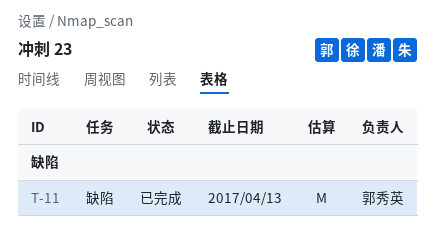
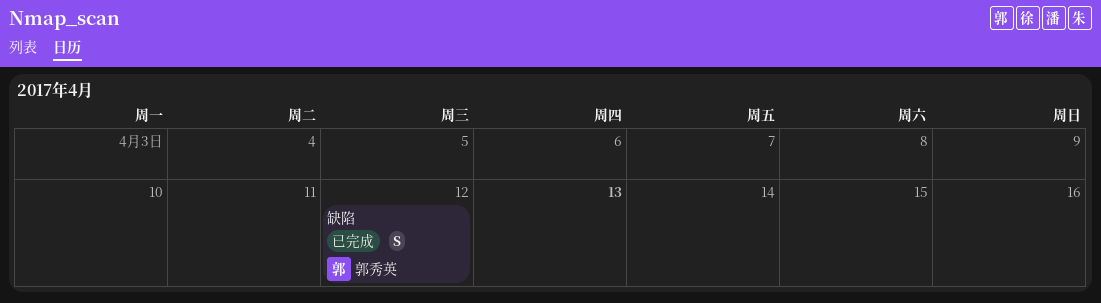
缺陷, estimate: M -> S
缺陷, due: Apr 13 -> Apr 12

